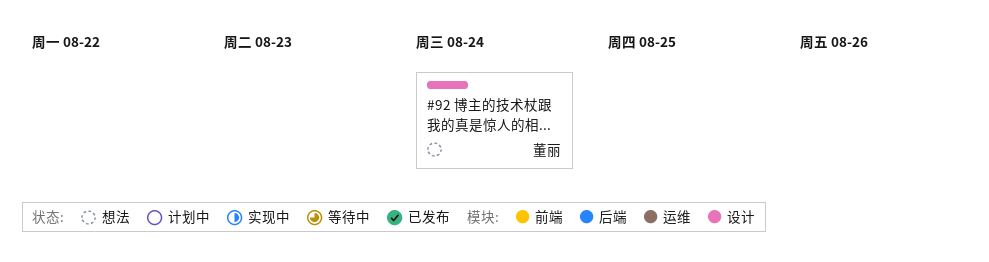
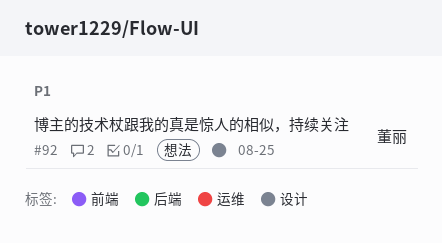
#92, due: Aug 24 -> Aug 25

